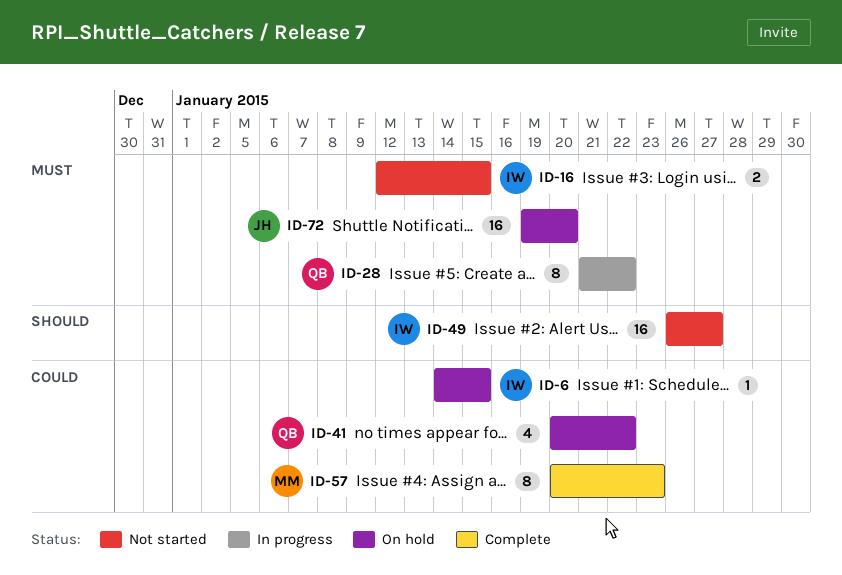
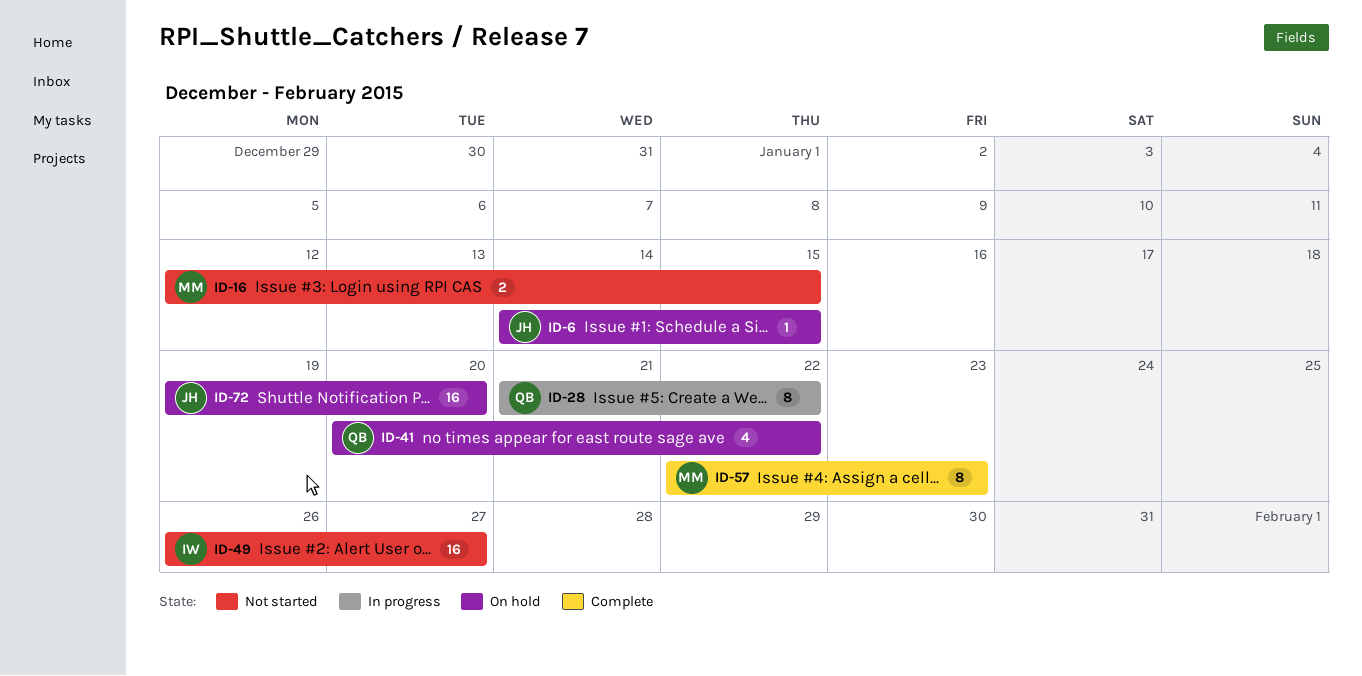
ID-6, owner: IW -> JH
ID-16, owner: IW -> MM
ID-57, start: Jan 20 -> Jan 22

